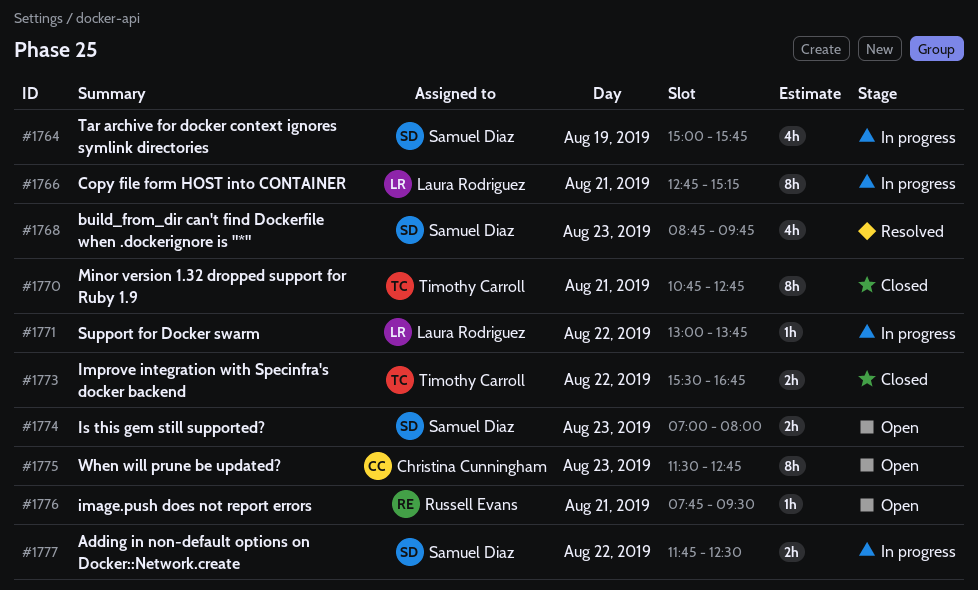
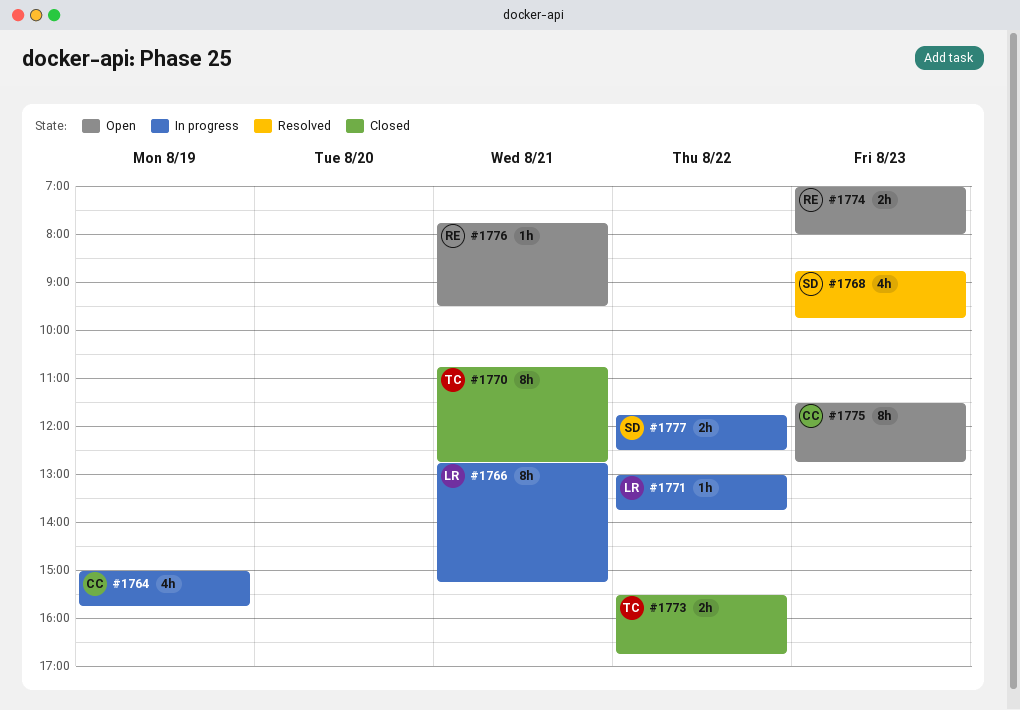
#1764, owner: Samuel Diaz -> Christina Cunningham
#1774, owner: Samuel Diaz -> Russell Evans

